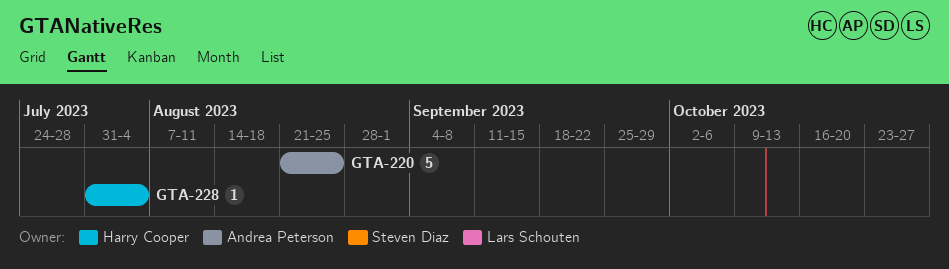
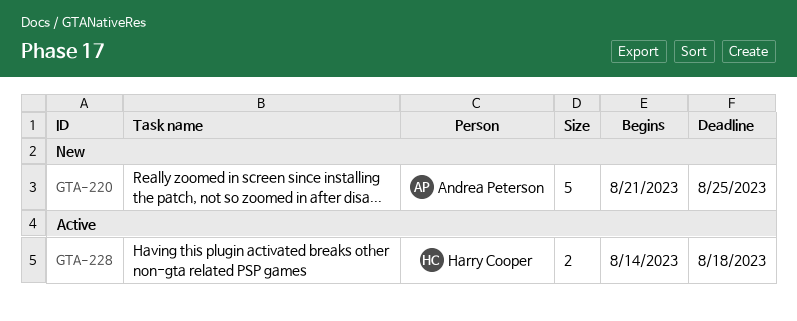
GTA-228, estimate: 1 -> 2
GTA-228, start: Jul 31 -> Aug 14
GTA-228, due: Aug 4 -> Aug 18

